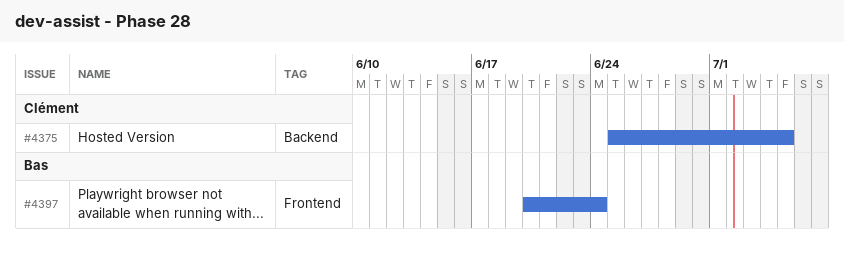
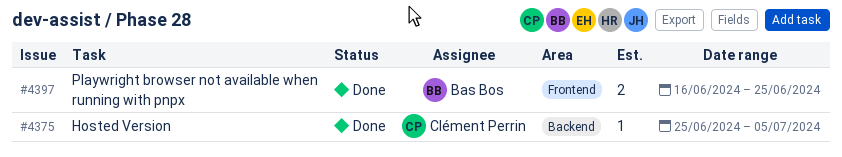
#4397, start: Jun 20 -> Jun 16
#4397, due: Jun 24 -> Jun 25

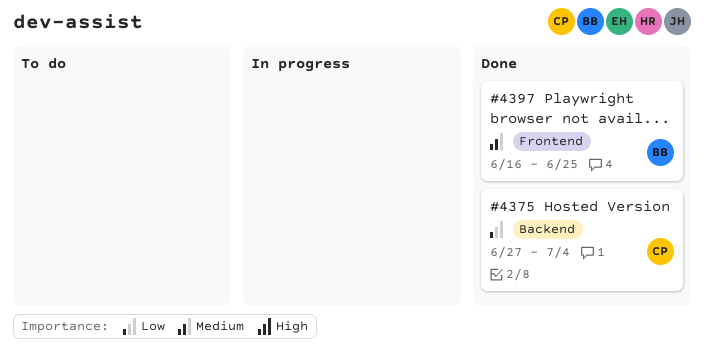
#4375, start: Jun 25 -> Jun 27
#4375, due: Jul 5 -> Jul 4

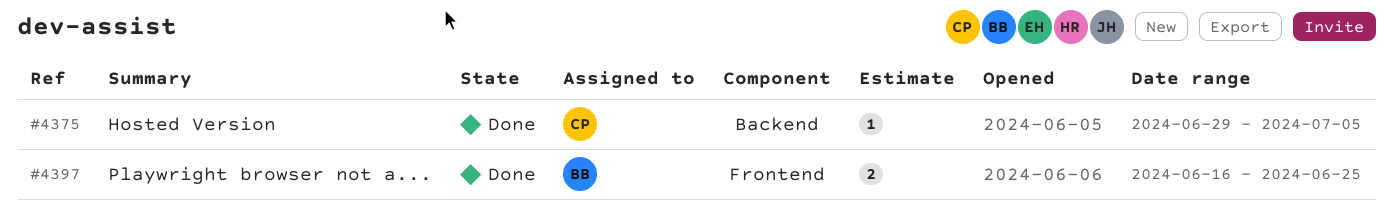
#4375, start: Jun 27 -> Jun 29
#4375, due: Jul 4 -> Jul 5

